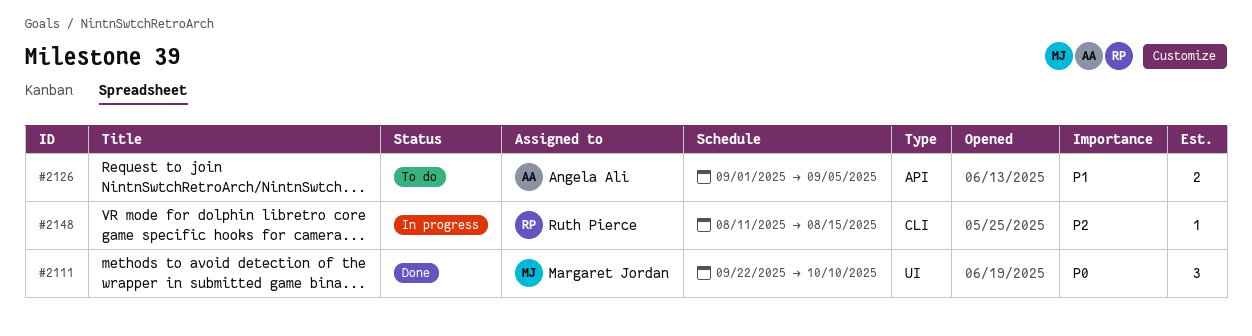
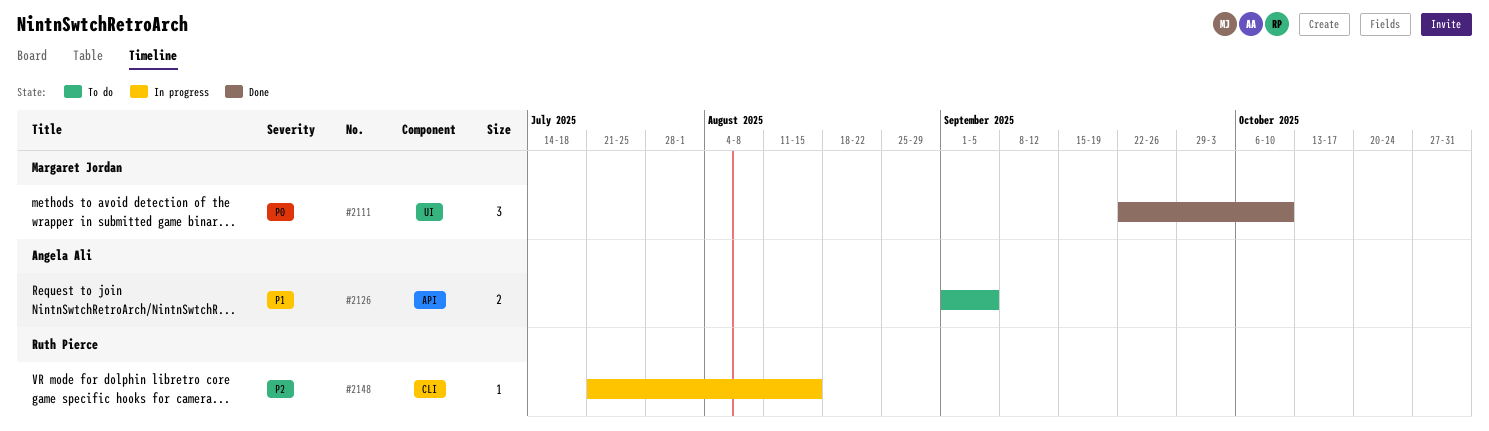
#2148, start: Aug 11 -> Jul 21

